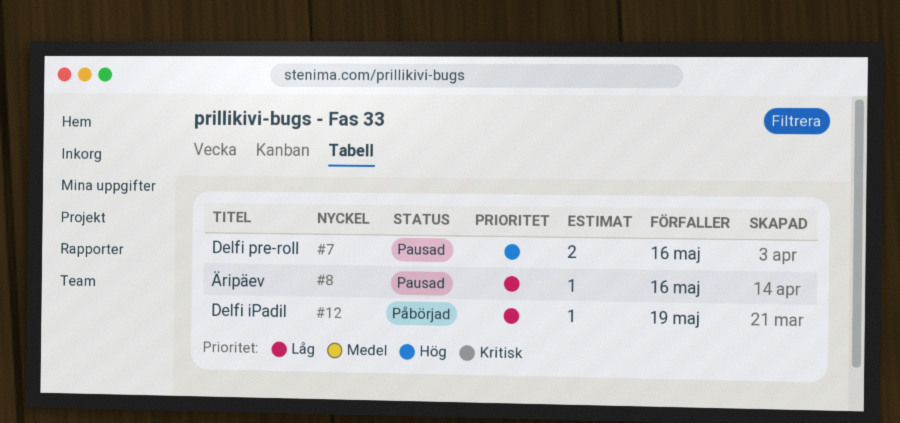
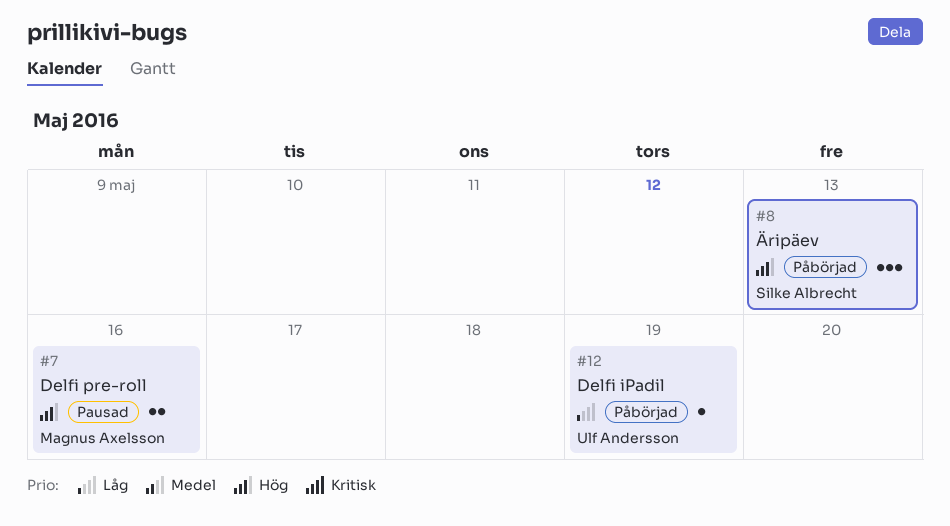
#8, status: Pausad -> Påbörjad
#8, priority: Låg -> Hög
#8, estimate: 1 -> 3
#8, due: May 16 -> May 13

